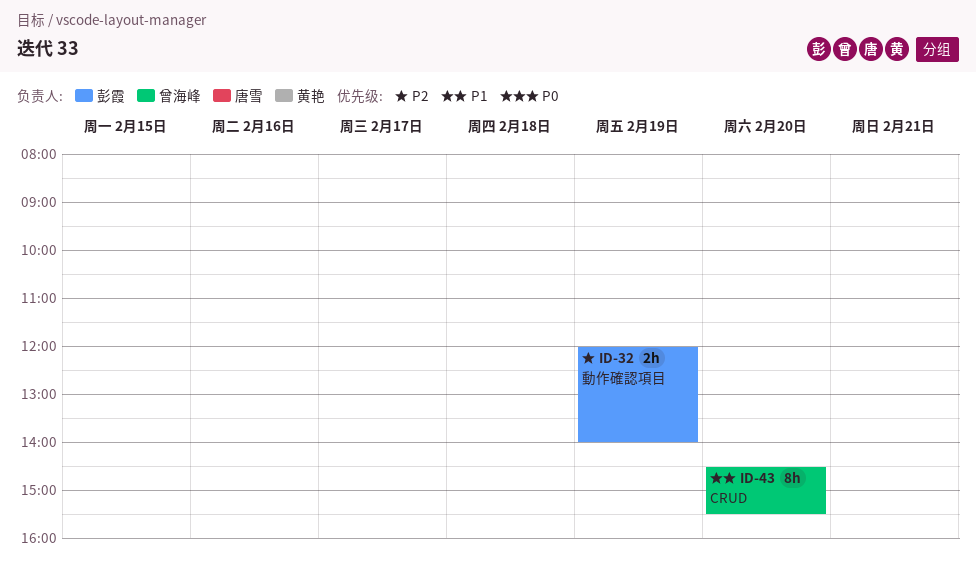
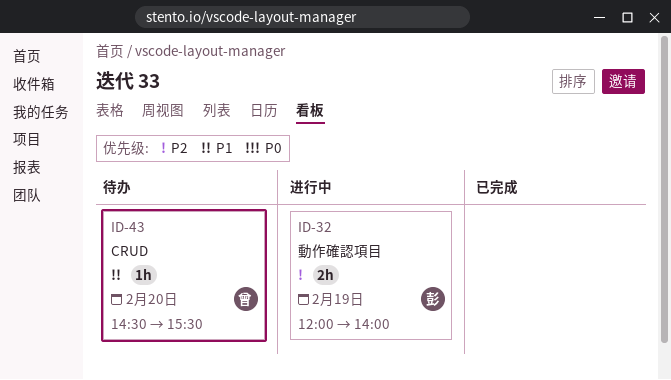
ID-43, estimate: 8h -> 1h

